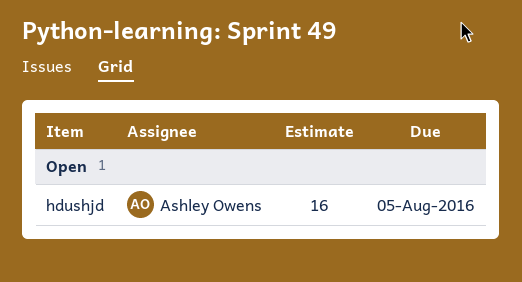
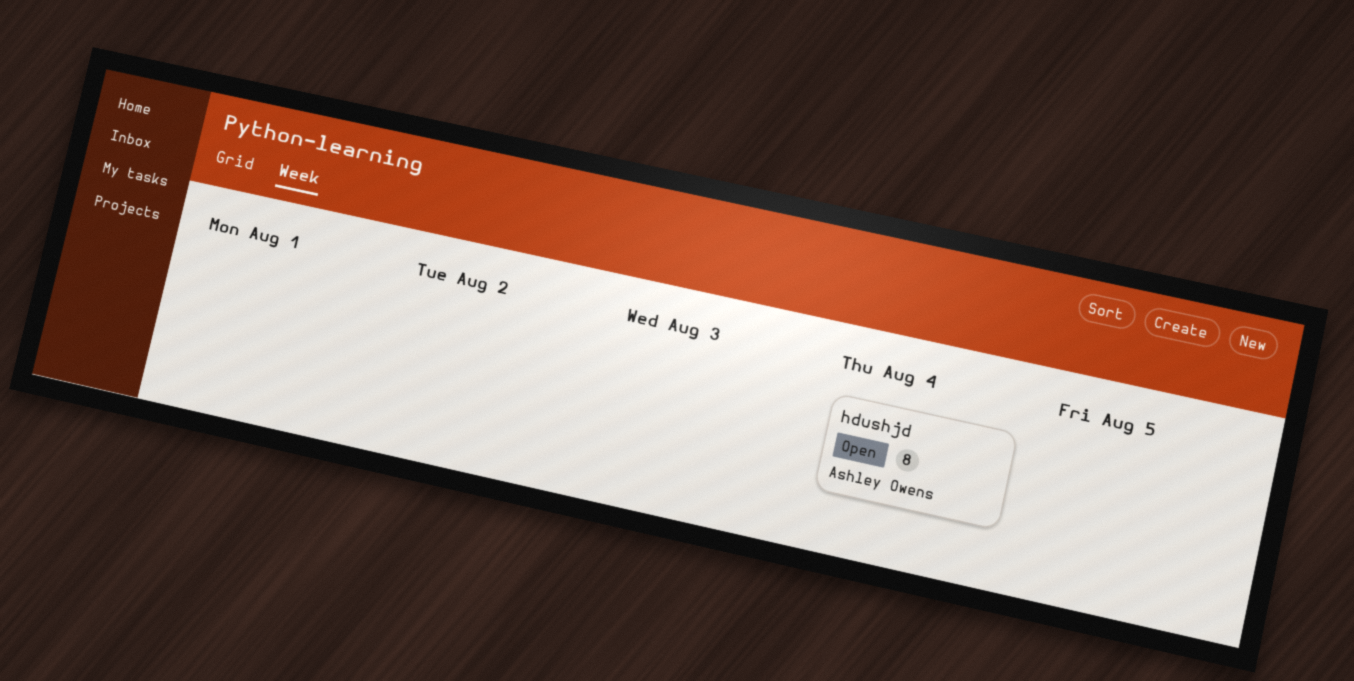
hdushjd, estimate: 16 -> 8
hdushjd, due: Aug 5 -> Aug 4

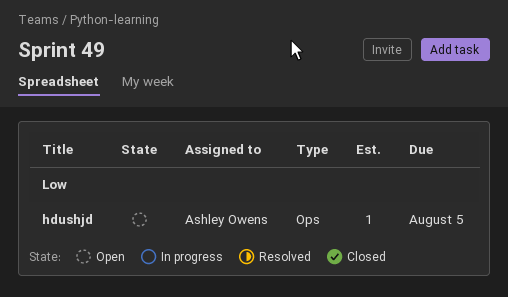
hdushjd, estimate: 8 -> 1
hdushjd, due: Aug 4 -> Aug 5

